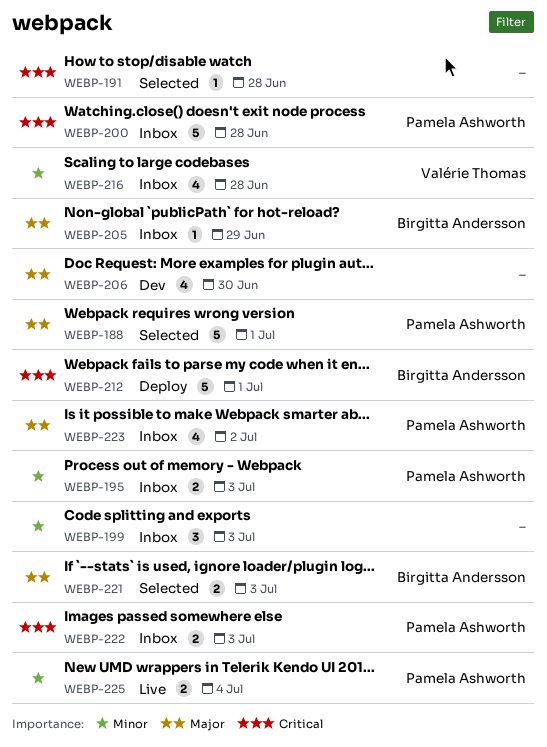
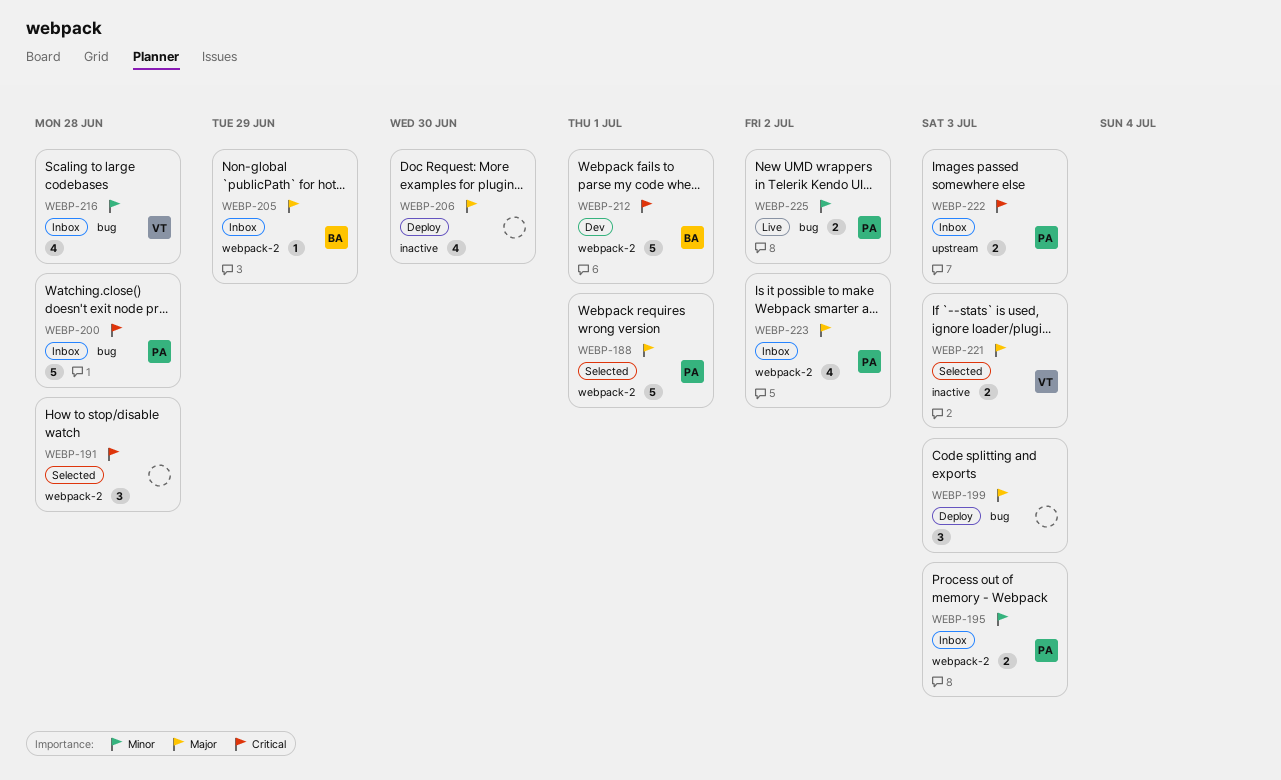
WEBP-191, estimate: 1 -> 3
WEBP-199, status: Inbox -> Deploy
WEBP-199, priority: Minor -> Major
WEBP-206, status: Dev -> Deploy
WEBP-212, status: Deploy -> Dev
WEBP-221, owner: Birgitta Andersson -> Valérie Thomas
WEBP-225, due: Jul 4 -> Jul 2

